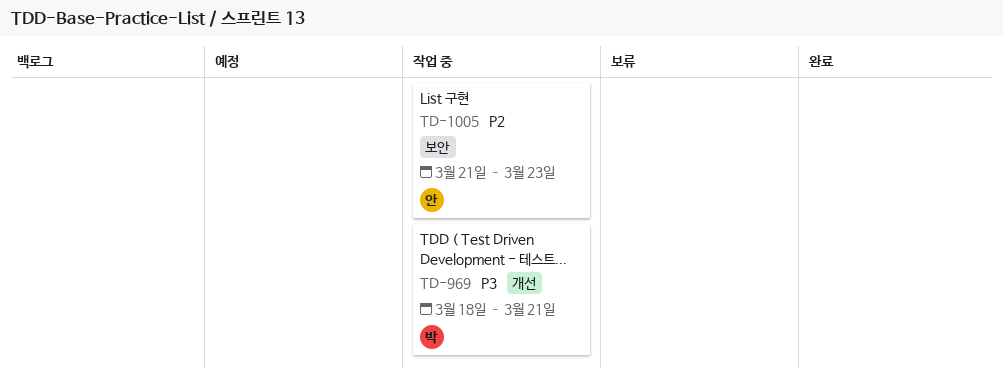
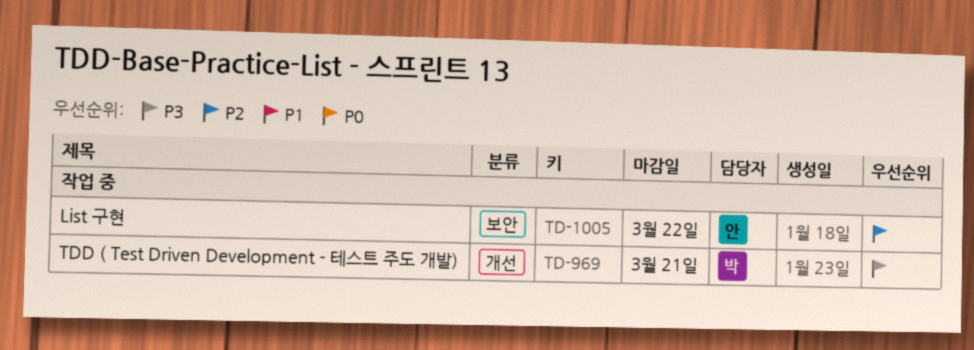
TD-1005, due: Mar 23 -> Mar 22

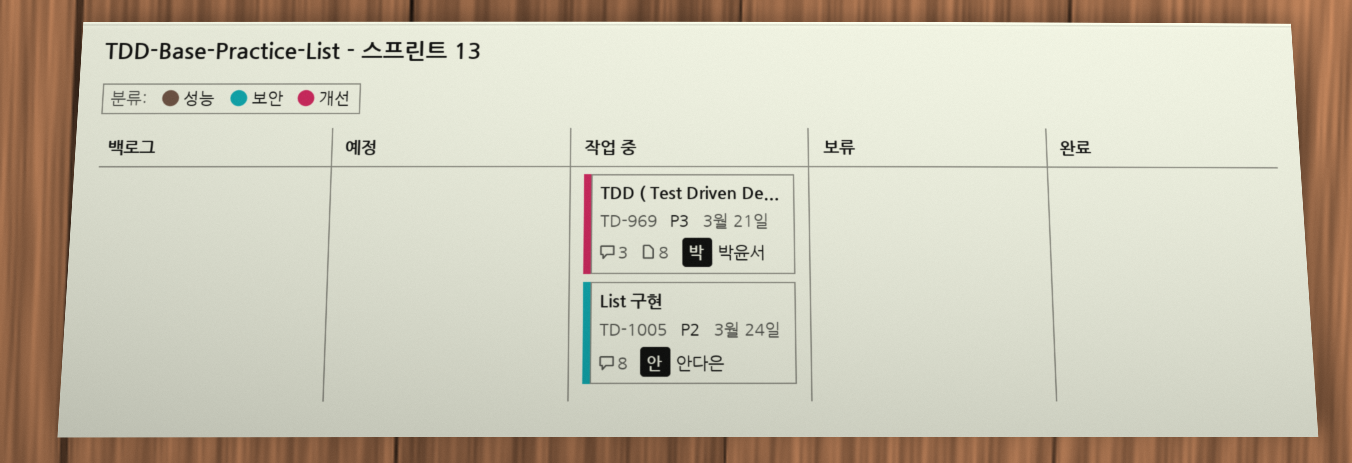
TD-1005, due: Mar 22 -> Mar 24

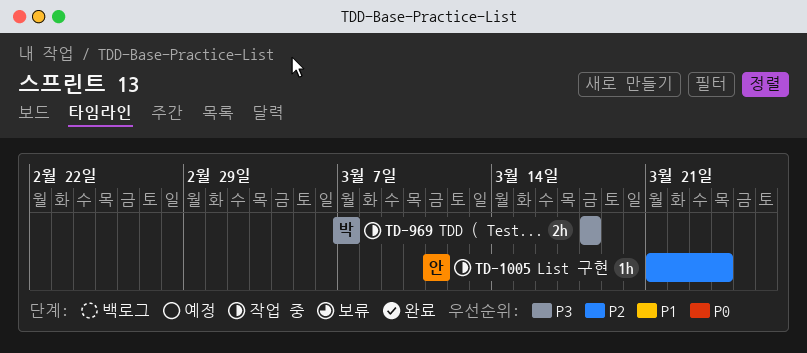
TD-969, due: Mar 21 -> Mar 18

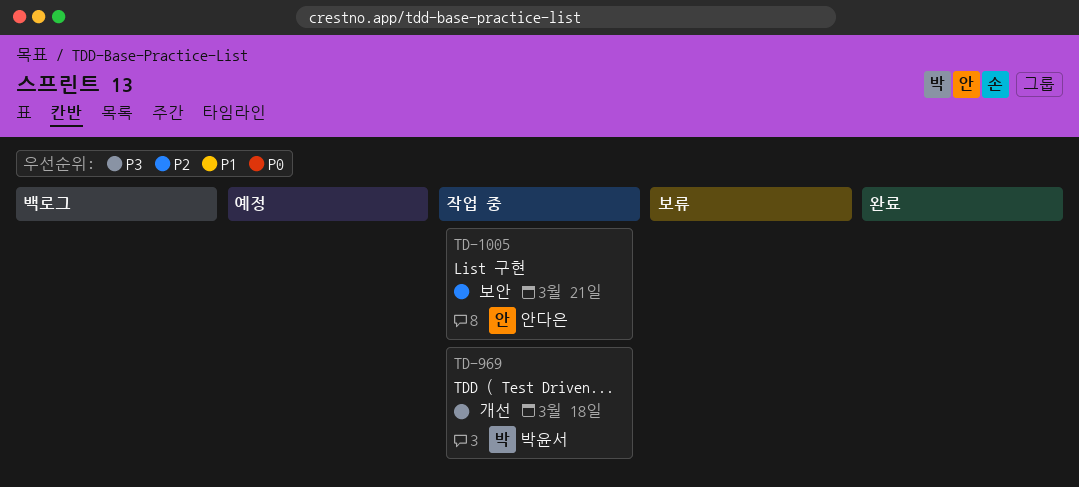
TD-1005, due: Mar 24 -> Mar 21

